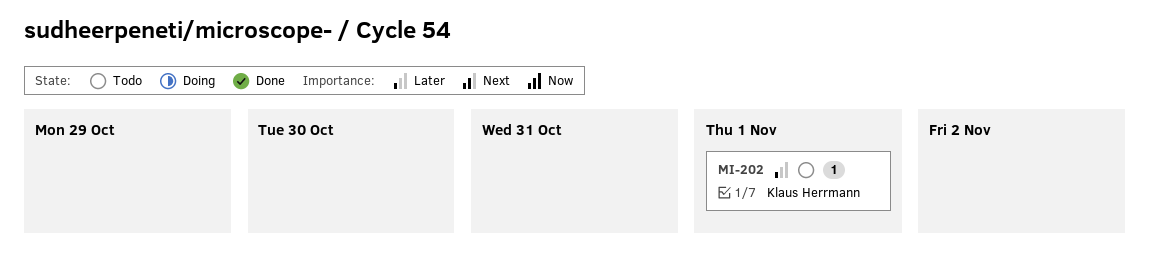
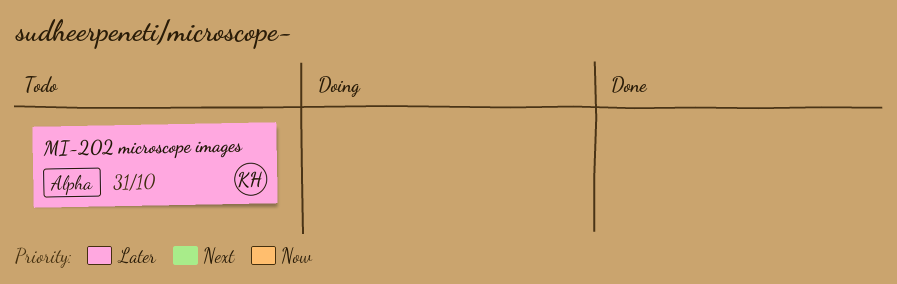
MI-202, due: Nov 1 -> Oct 31

